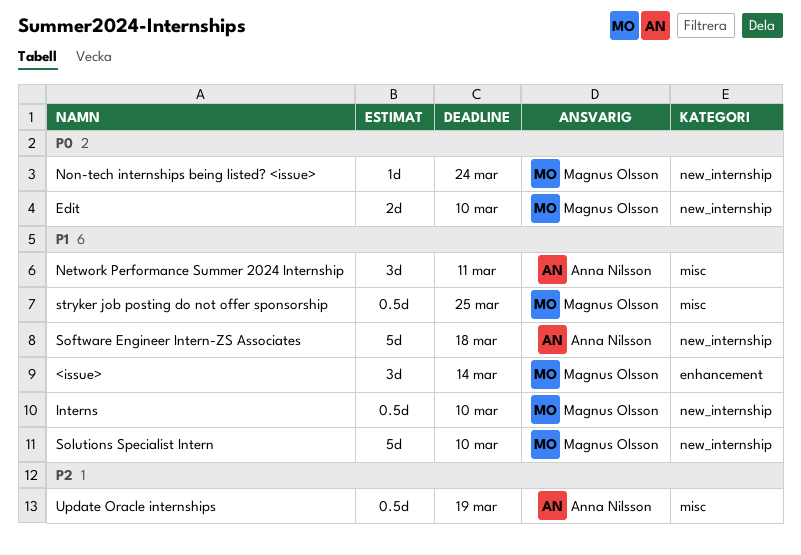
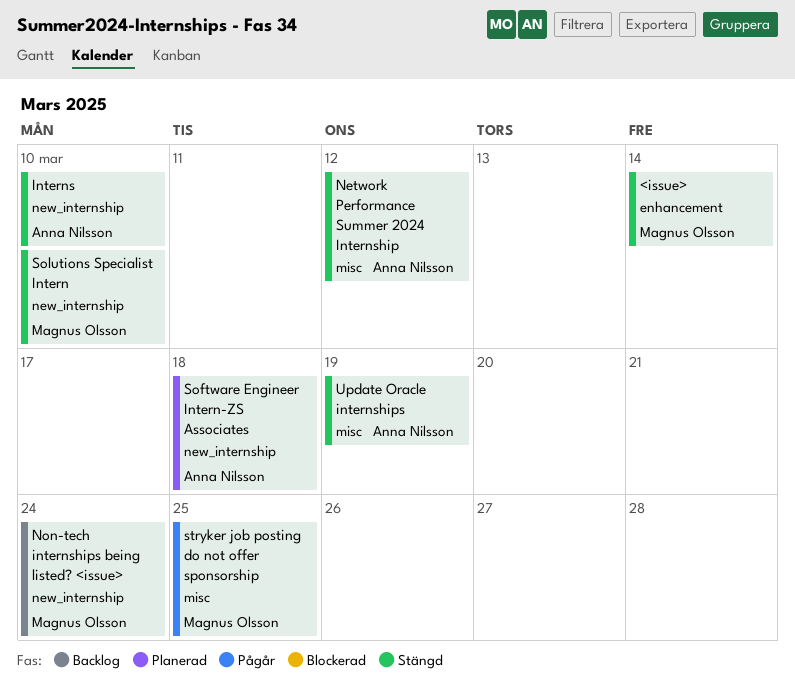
Edit: present -> none
Interns, owner: Magnus Olsson -> Anna Nilsson
Network Performance Summer 2024 Internship, due: Mar 11 -> Mar 12

